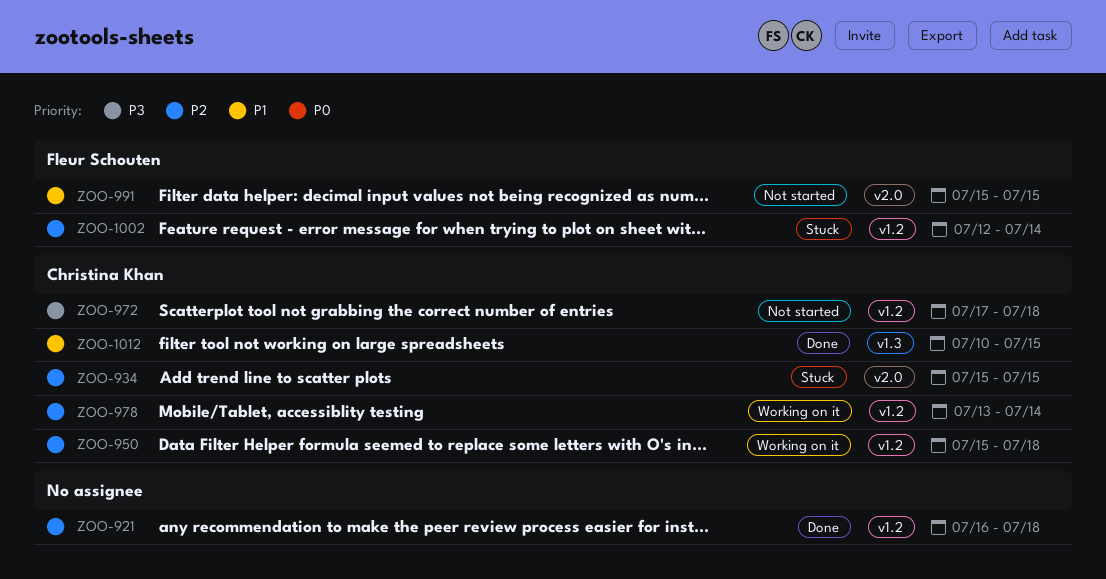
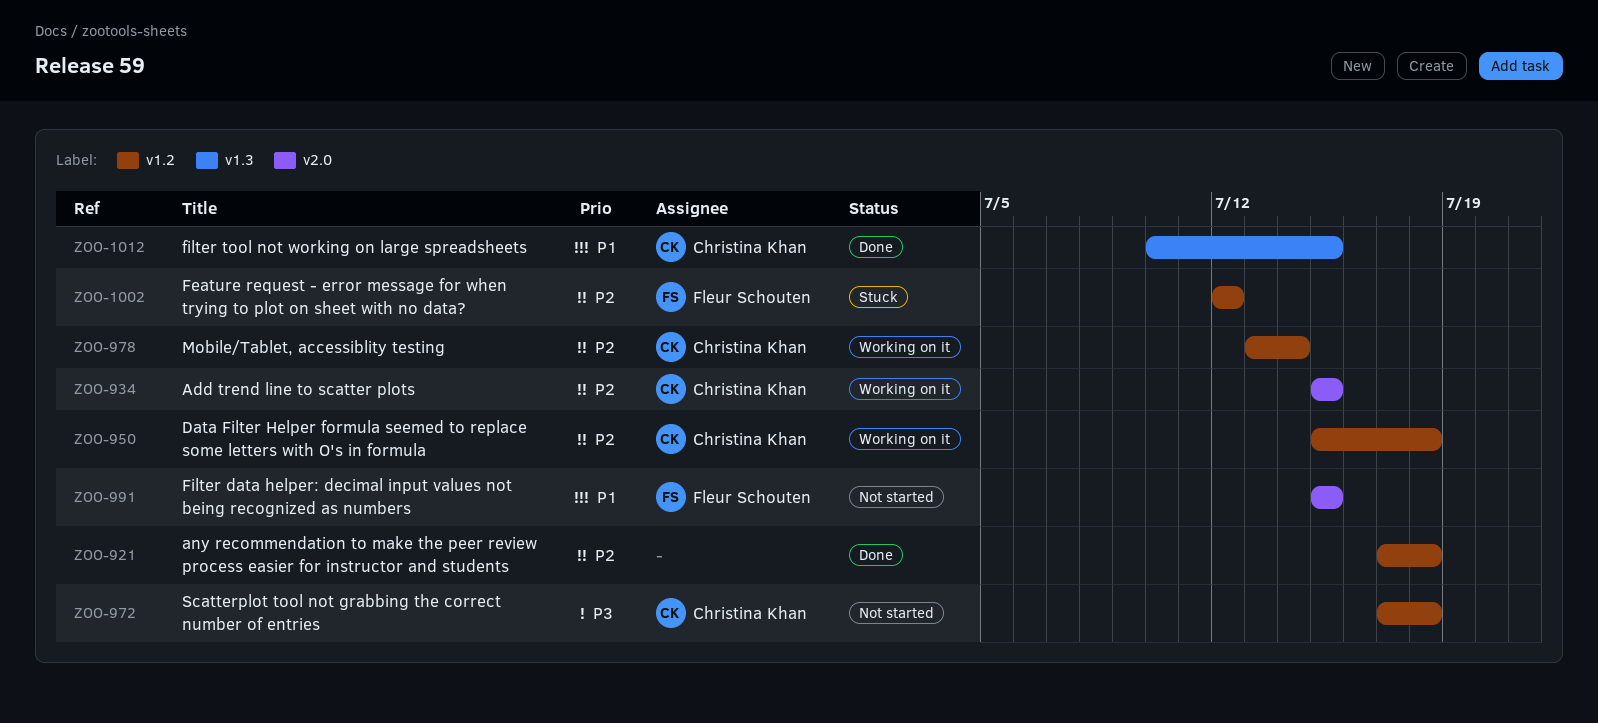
ZOO-921, start: Jul 16 -> Jul 17
ZOO-934, status: Stuck -> Working on it
ZOO-1002, due: Jul 14 -> Jul 12

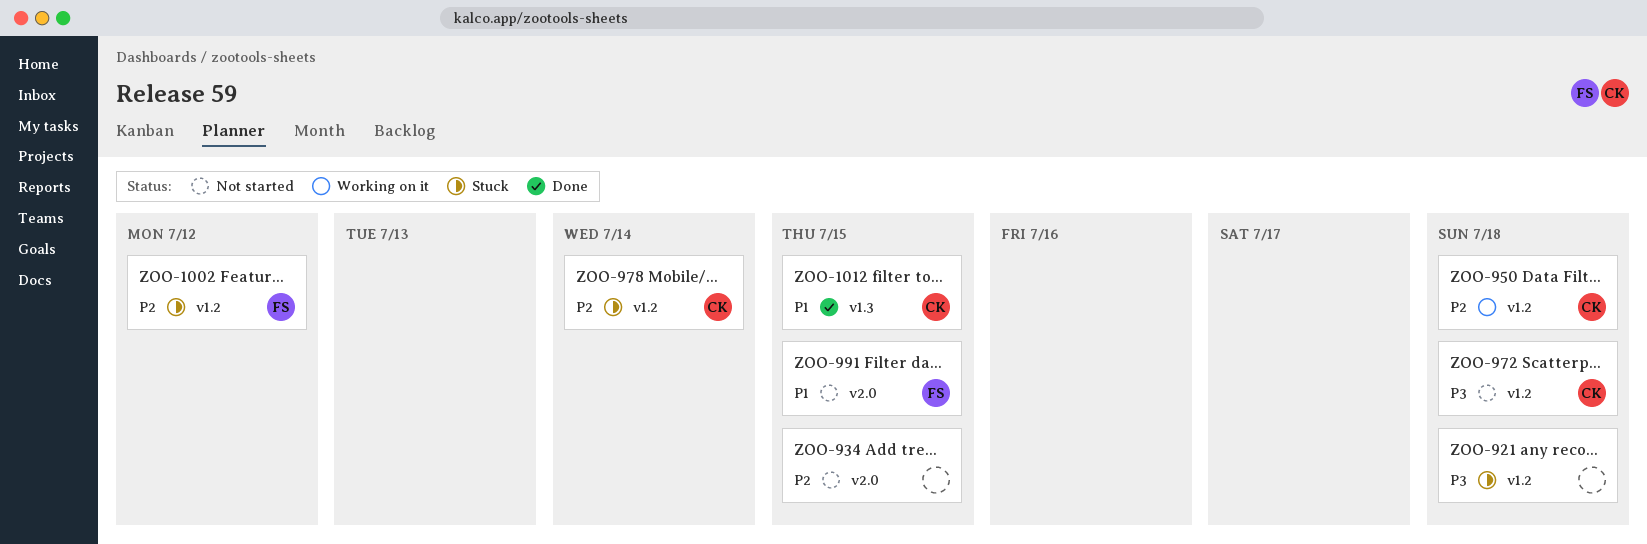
ZOO-921, status: Done -> Stuck
ZOO-921, priority: P2 -> P3
ZOO-934, status: Working on it -> Not started
ZOO-934, owner: Christina Khan -> none
ZOO-978, status: Working on it -> Stuck

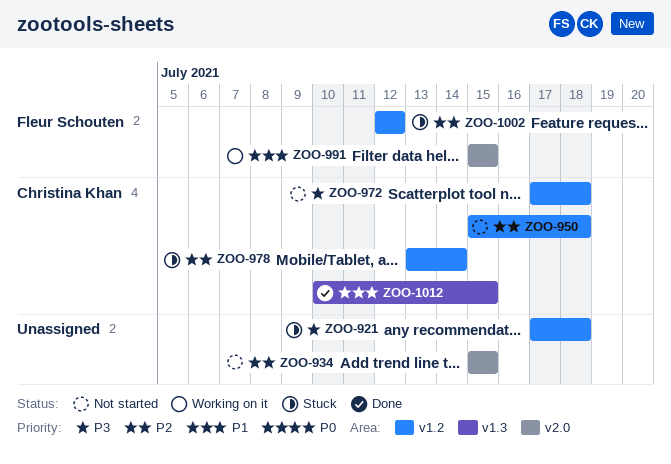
ZOO-950, status: Working on it -> Not started
ZOO-991, status: Not started -> Working on it

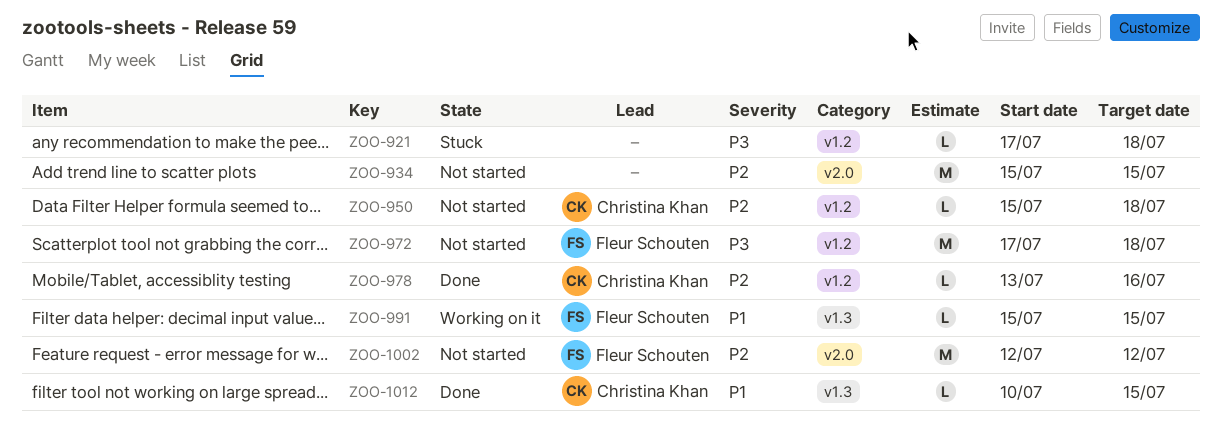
ZOO-972, owner: Christina Khan -> Fleur Schouten
ZOO-978, status: Stuck -> Done
ZOO-978, due: Jul 14 -> Jul 16
ZOO-991, label: v2.0 -> v1.3
ZOO-1002, status: Stuck -> Not started
ZOO-1002, label: v1.2 -> v2.0

